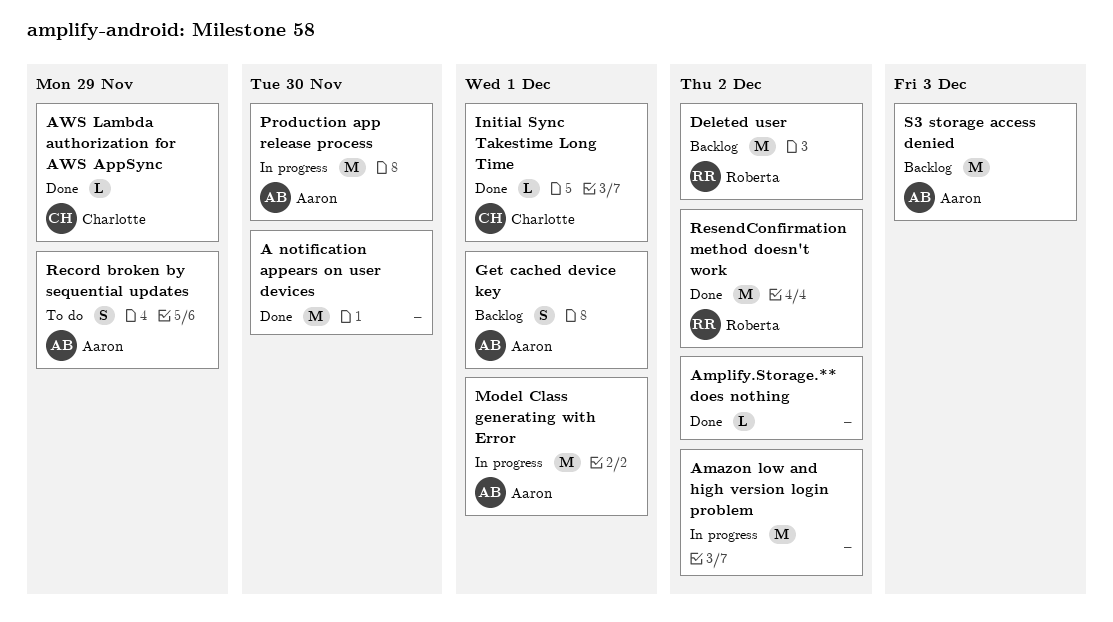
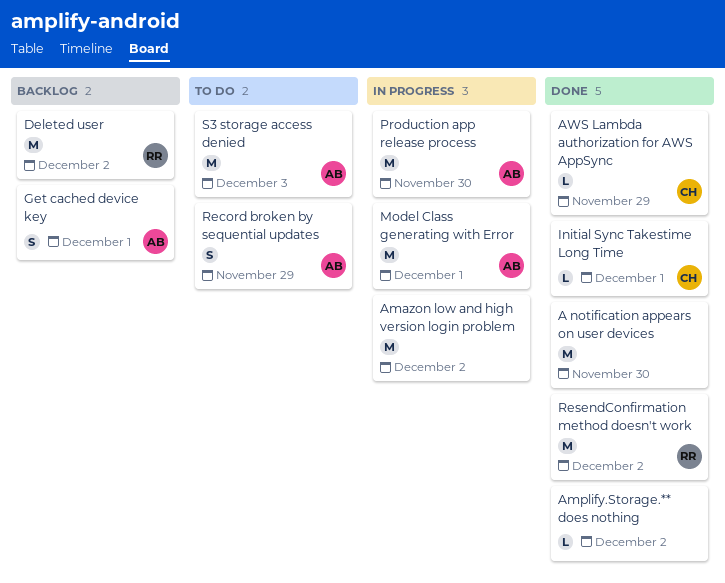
S3 storage access denied, status: Backlog -> To do

